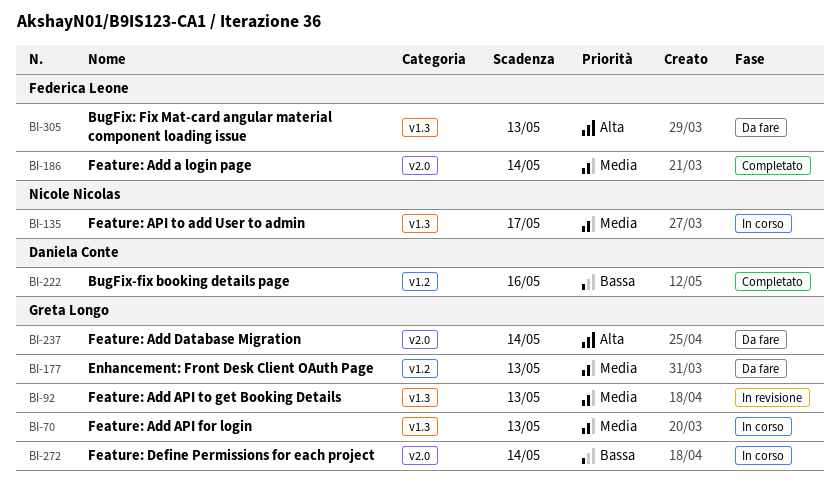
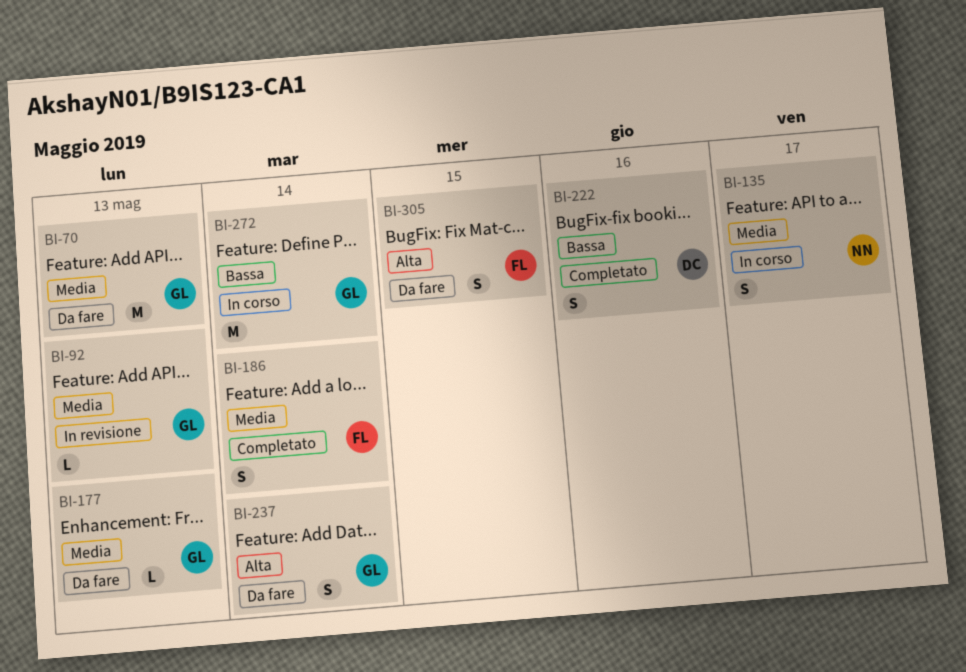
BI-70, status: In corso -> Da fare
BI-305, due: May 13 -> May 15

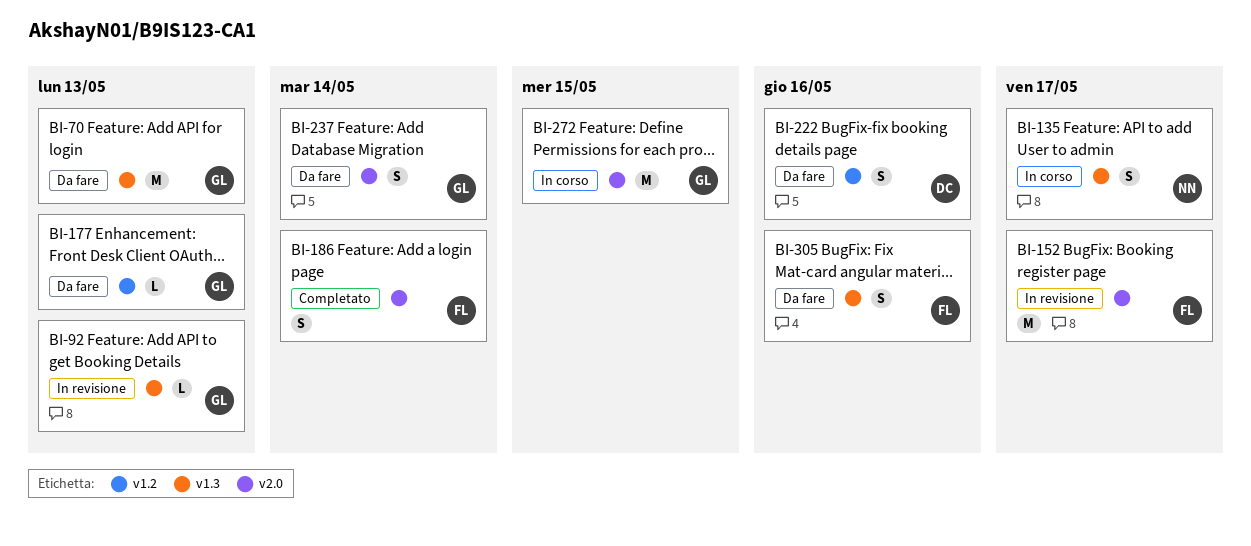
BI-152: none -> present
BI-222, status: Completato -> Da fare
BI-272, due: May 14 -> May 15
BI-305, due: May 15 -> May 16

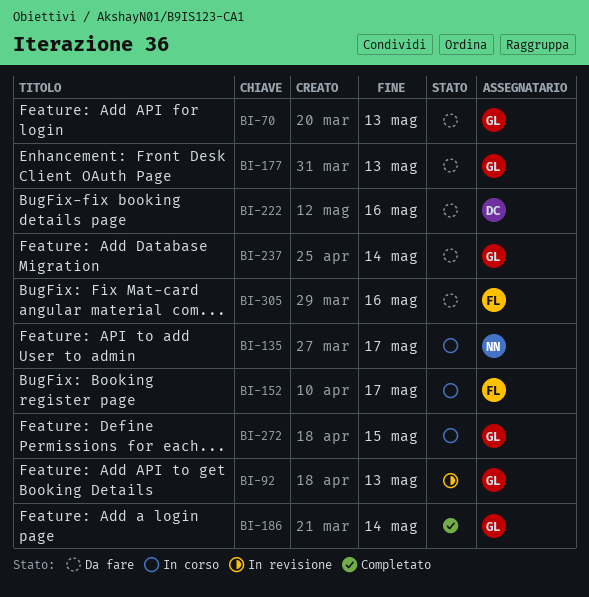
BI-152, status: In revisione -> In corso
BI-186, owner: FL -> GL

